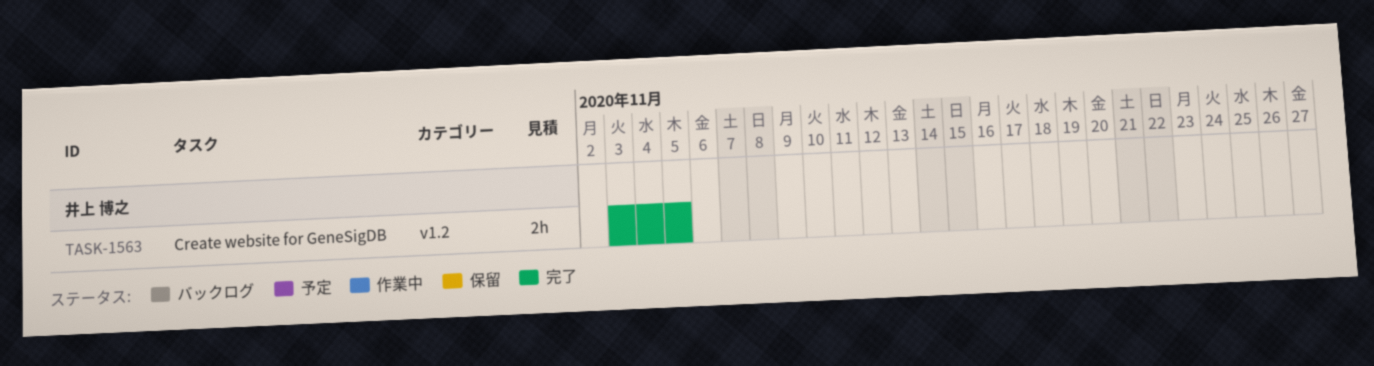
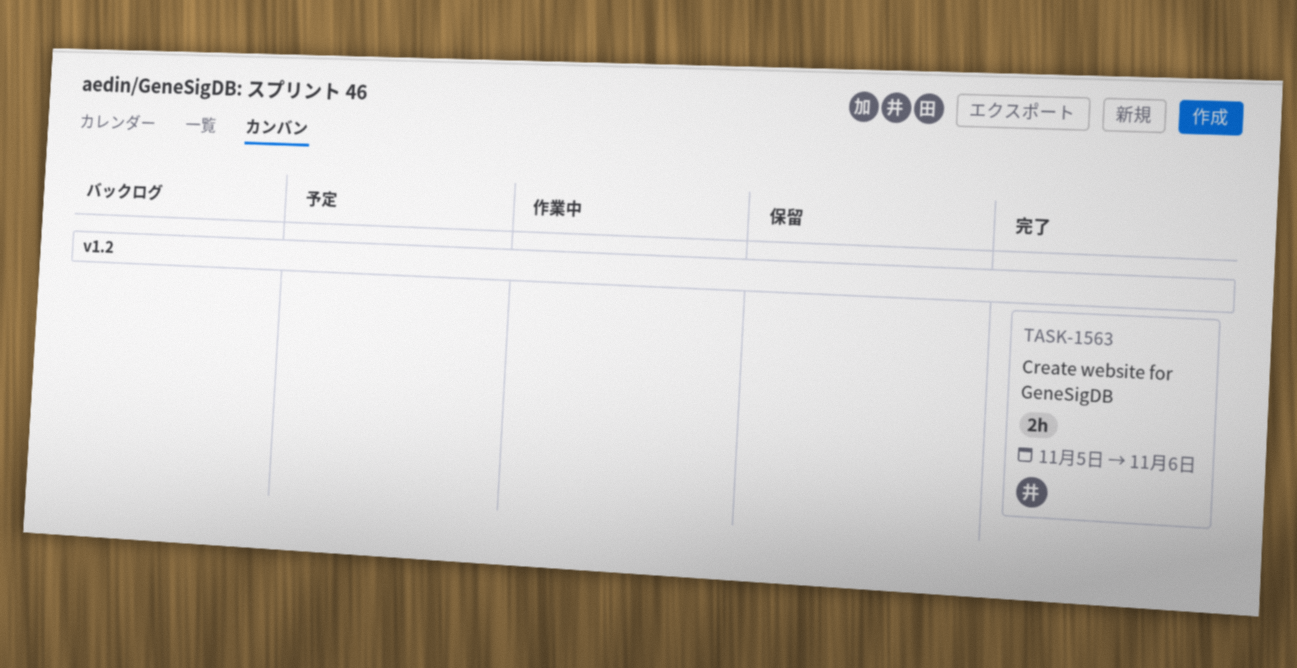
TASK-1563, start: Nov 3 -> Nov 5
TASK-1563, due: Nov 5 -> Nov 6

